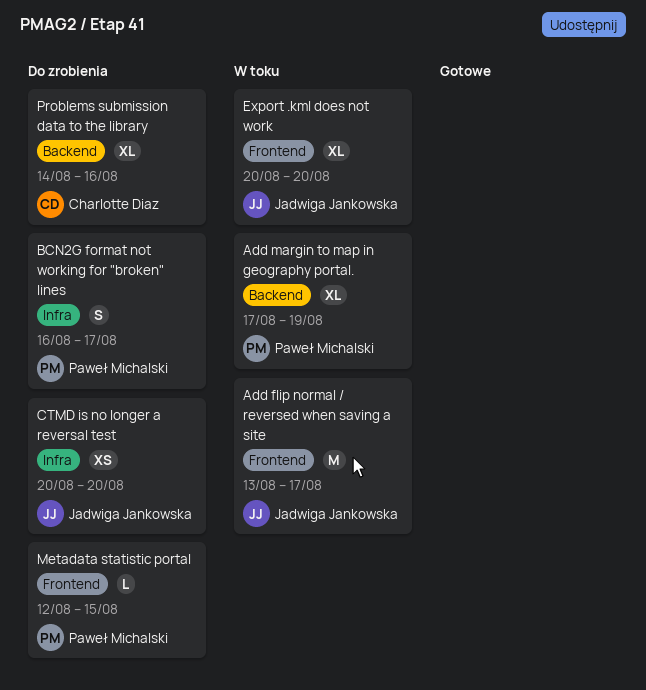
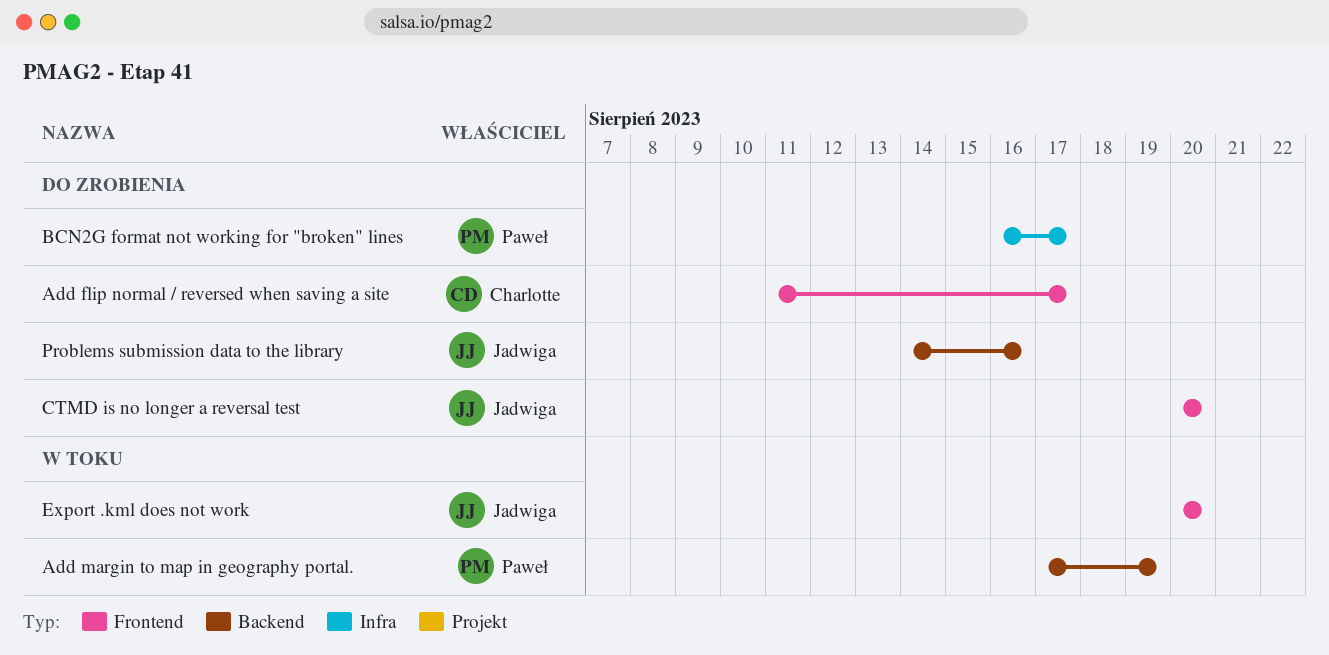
Add flip normal / reversed when saving a site, status: W toku -> Do zrobienia
Add flip normal / reversed when saving a site, owner: Jadwiga Jankowska -> Charlotte Diaz
Add flip normal / reversed when saving a site, start: Aug 13 -> Aug 11
CTMD is no longer a reversal test, label: Infra -> Frontend
Metadata statistic portal: present -> none
Problems submission data to the library, owner: Charlotte Diaz -> Jadwiga Jankowska

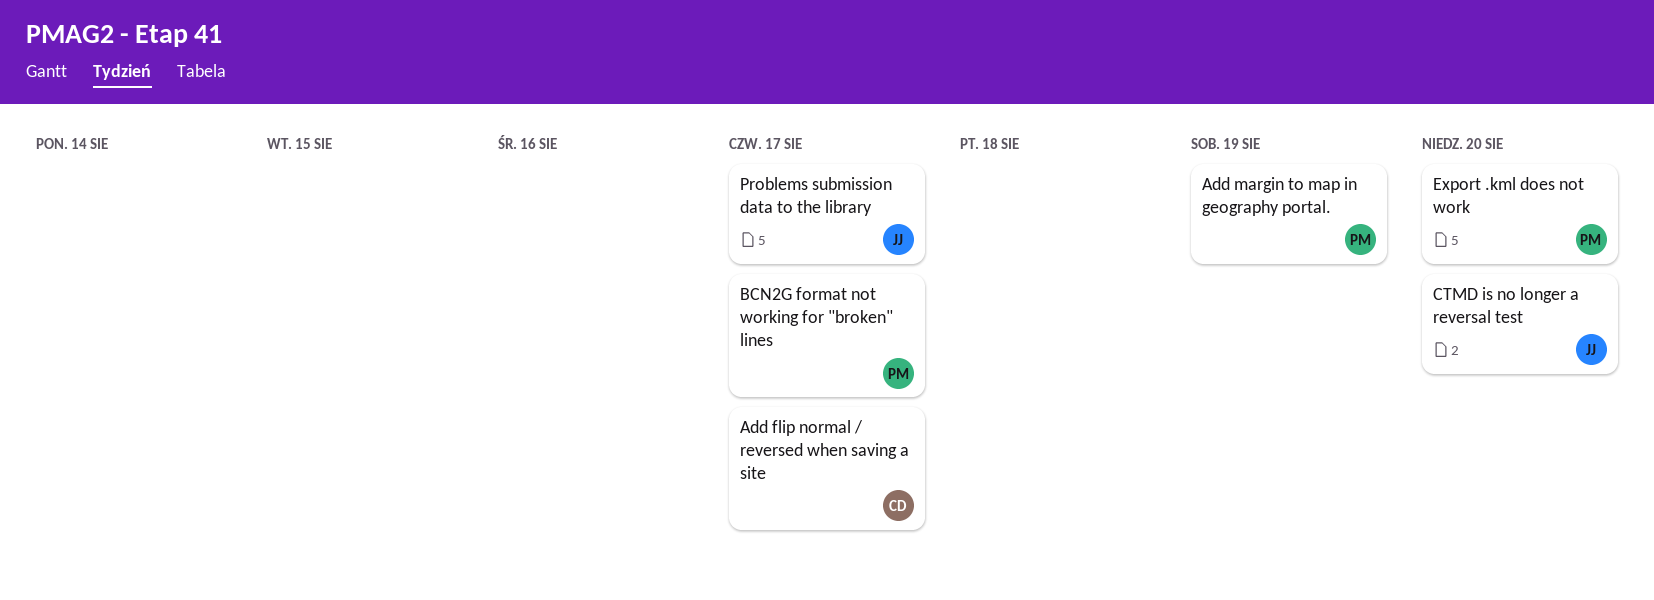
Export .kml does not work, owner: Jadwiga -> Paweł
Problems submission data to the library, due: Aug 16 -> Aug 17

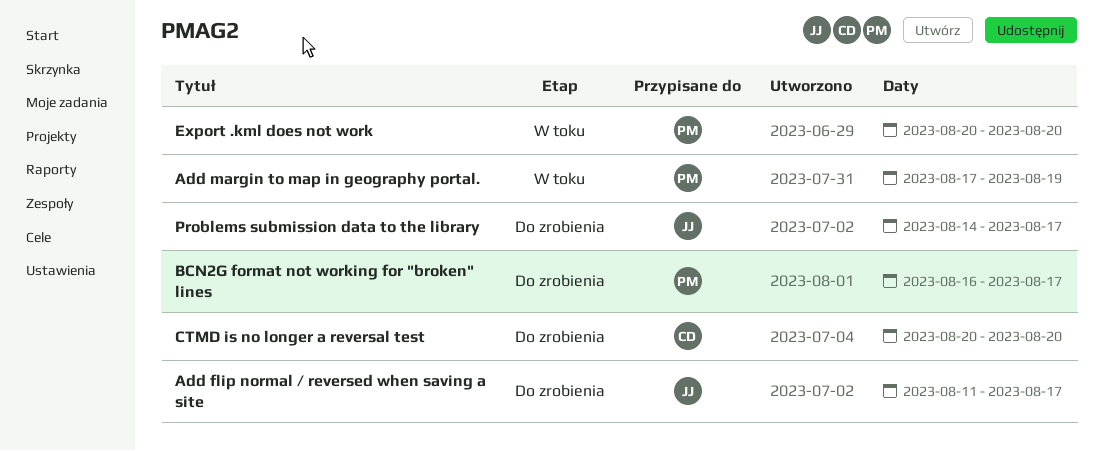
Add flip normal / reversed when saving a site, owner: CD -> JJ
CTMD is no longer a reversal test, owner: JJ -> CD

